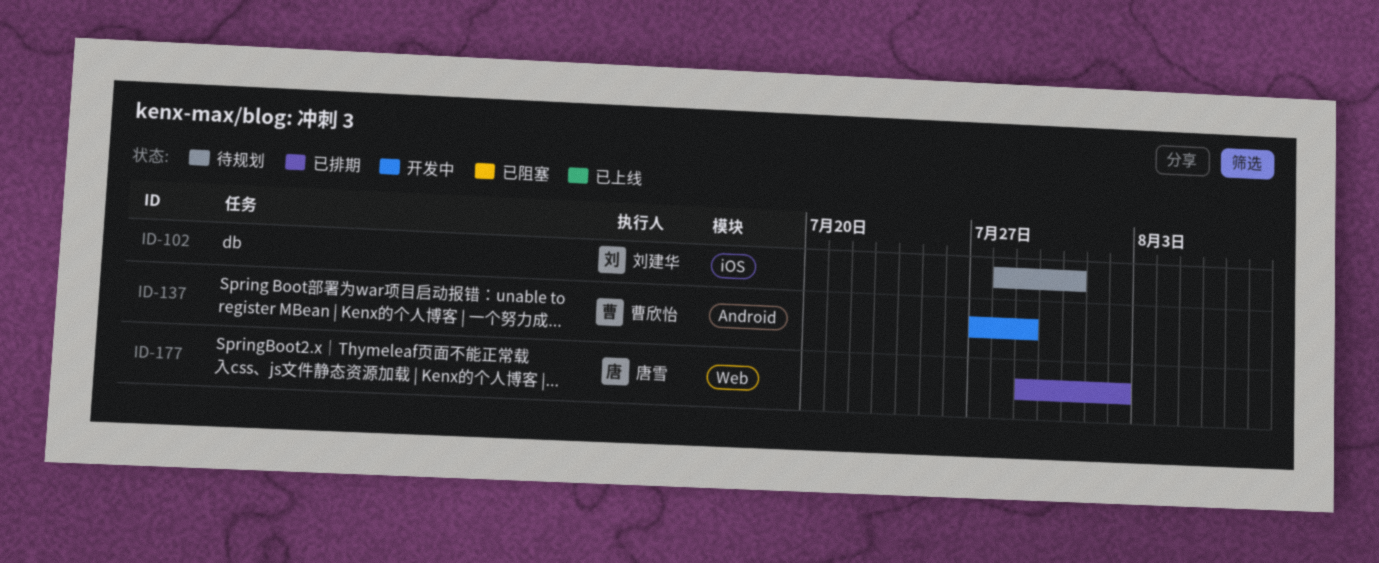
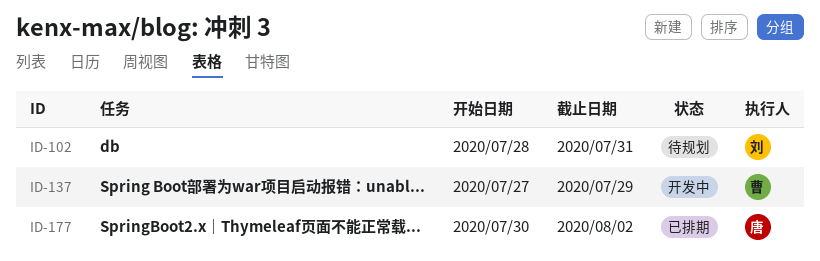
ID-177, start: Jul 29 -> Jul 30

